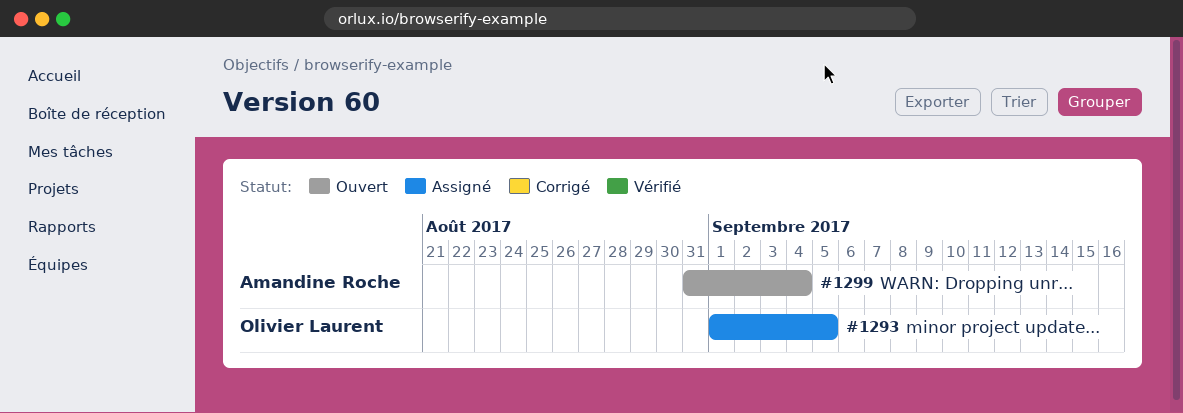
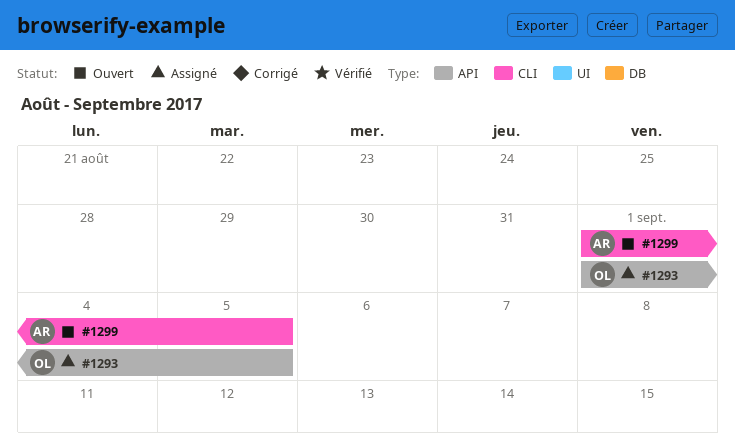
#1299, start: Aug 31 -> Sep 1
#1299, due: Sep 4 -> Sep 5

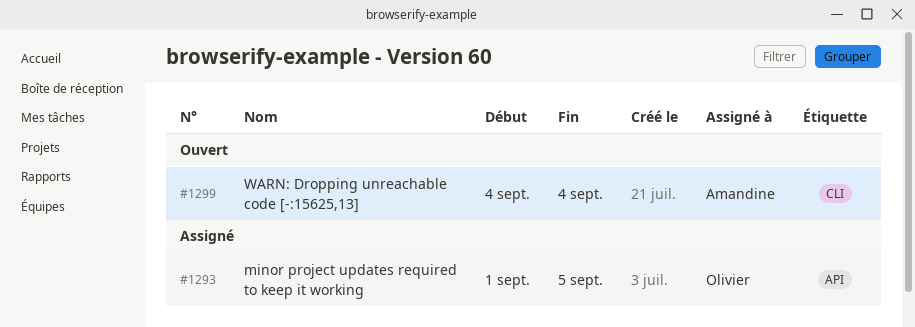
#1299, start: Sep 1 -> Sep 4
#1299, due: Sep 5 -> Sep 4

